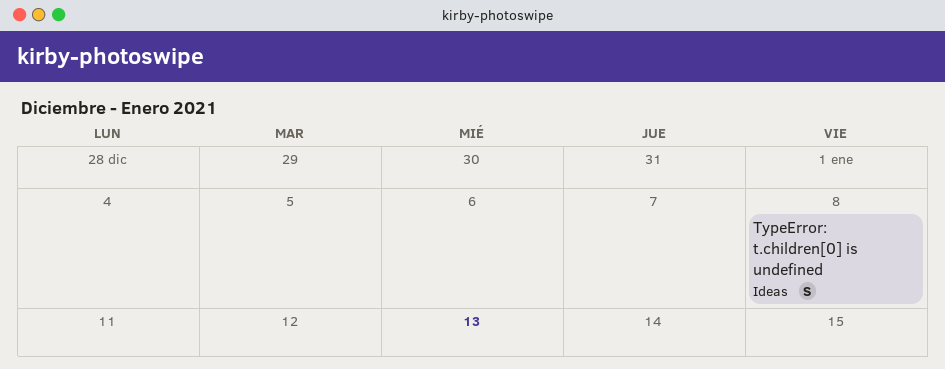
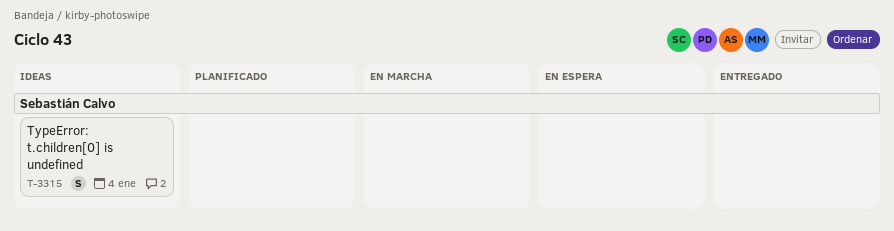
TypeError: t.children[0] is undefined, due: Jan 8 -> Jan 4

